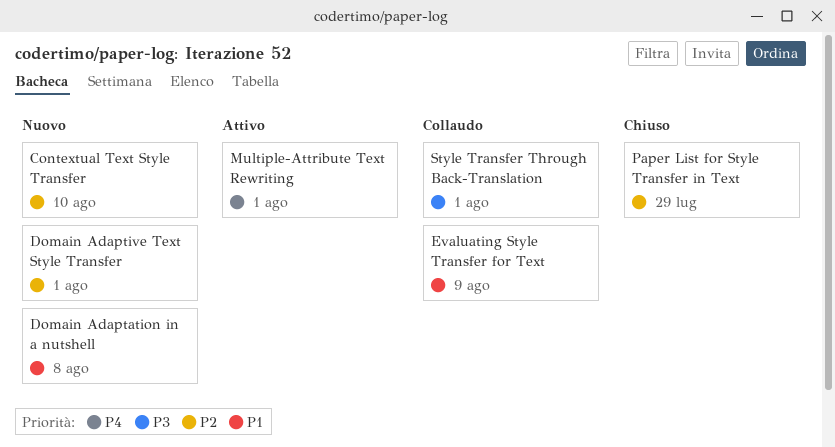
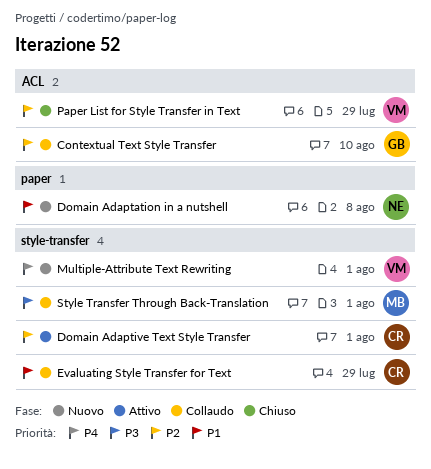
Contextual Text Style Transfer, status: Nuovo -> Collaudo
Domain Adaptive Text Style Transfer, status: Nuovo -> Attivo
Evaluating Style Transfer for Text, due: Aug 9 -> Jul 29
Multiple-Attribute Text Rewriting, status: Attivo -> Nuovo

